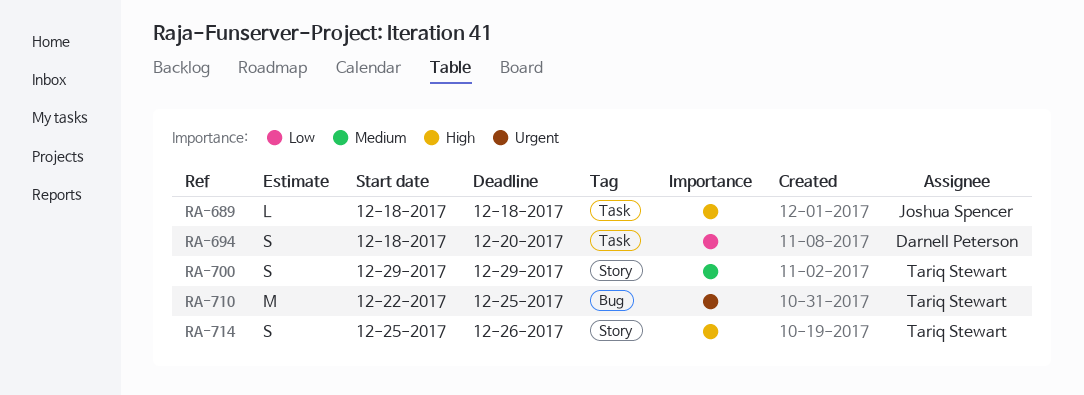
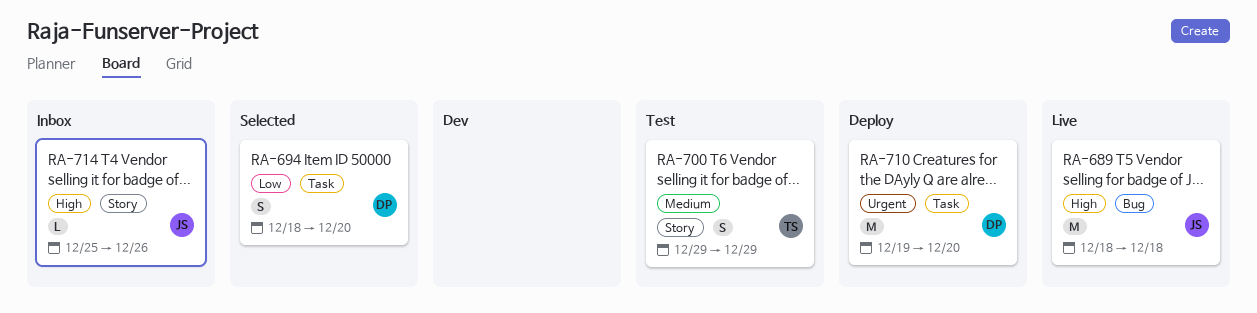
RA-689, label: Task -> Bug
RA-689, estimate: L -> M
RA-710, owner: Tariq Stewart -> Darnell Peterson
RA-710, label: Bug -> Task
RA-710, start: Dec 22 -> Dec 19
RA-710, due: Dec 25 -> Dec 20
RA-714, owner: Tariq Stewart -> Joshua Spencer
RA-714, estimate: S -> L

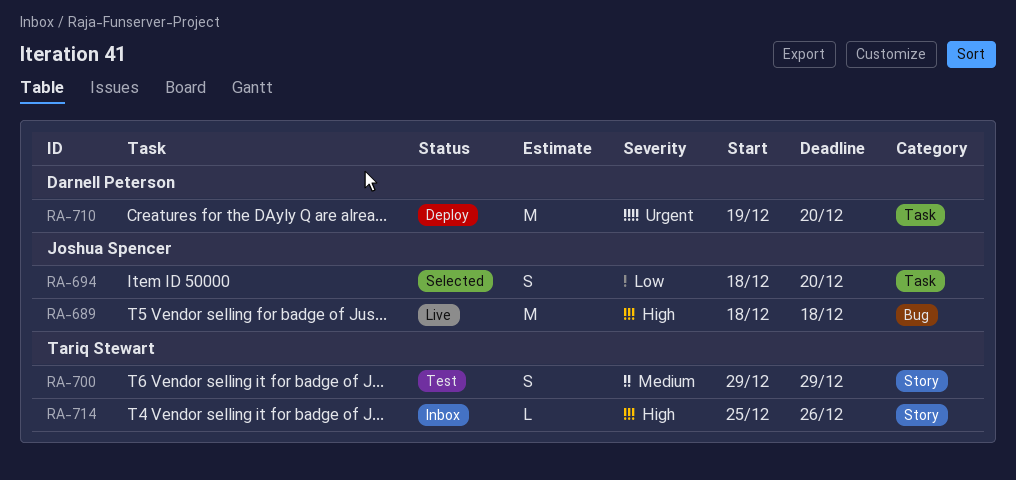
RA-694, owner: Darnell Peterson -> Joshua Spencer
RA-714, owner: Joshua Spencer -> Tariq Stewart

